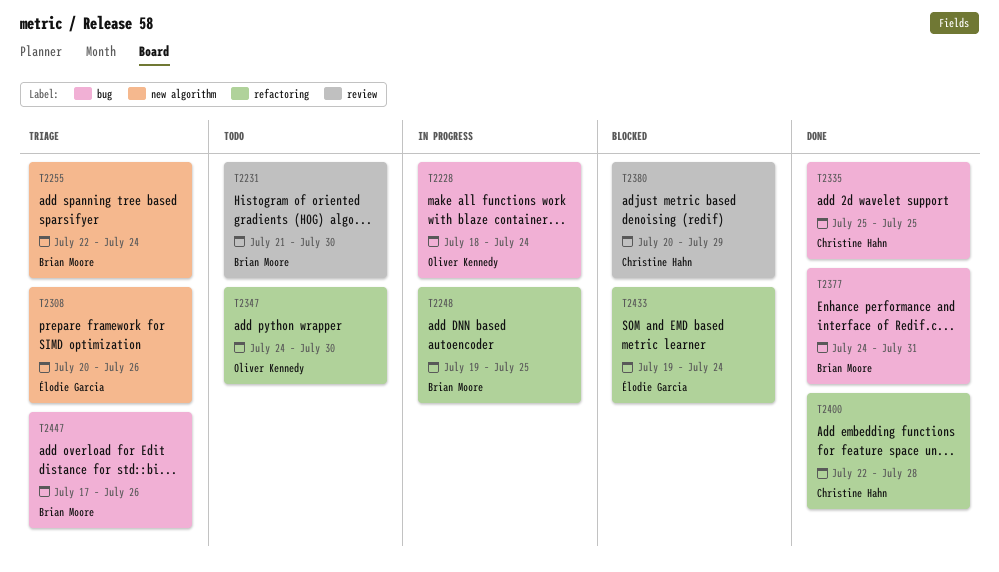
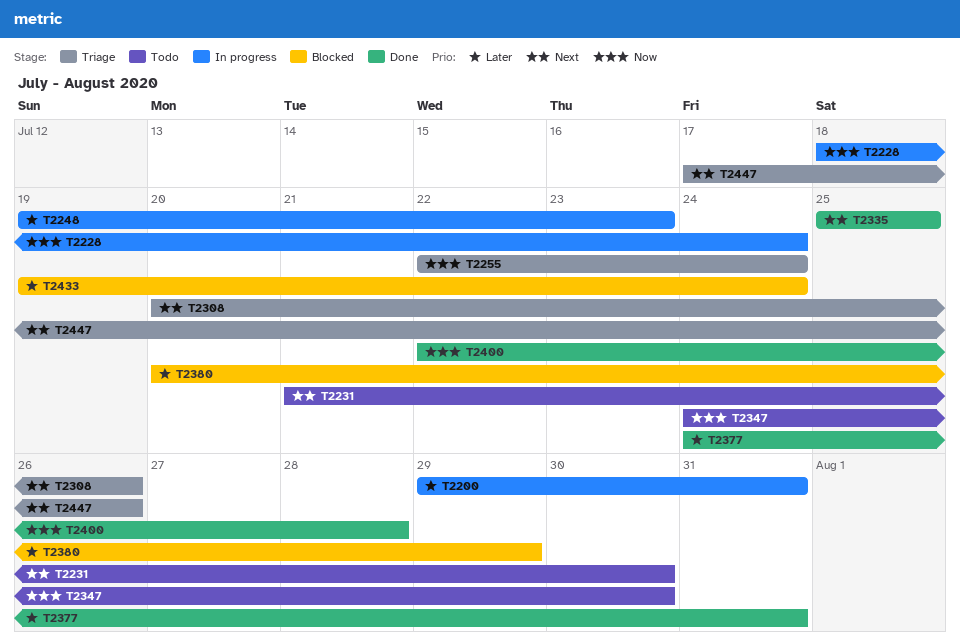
T2200: none -> present
T2248, due: Jul 25 -> Jul 23

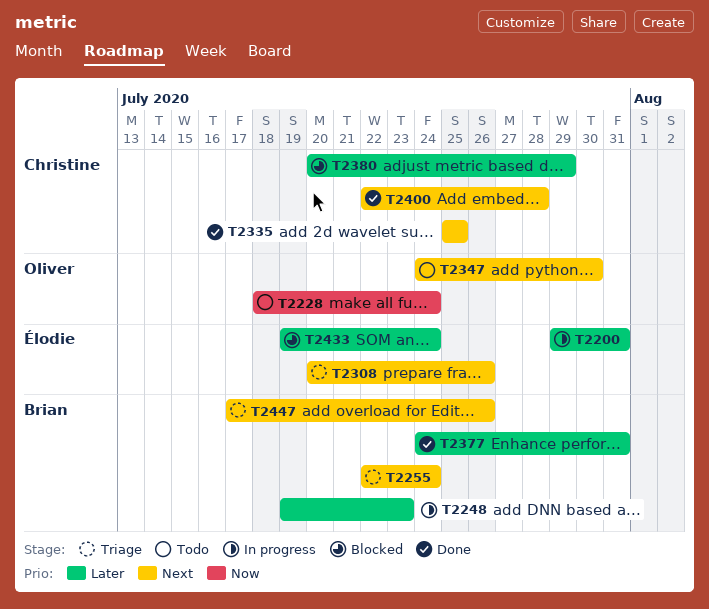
T2228, status: In progress -> Todo
T2231: present -> none
T2255, priority: Now -> Next
T2347, priority: Now -> Next
T2400, priority: Now -> Next

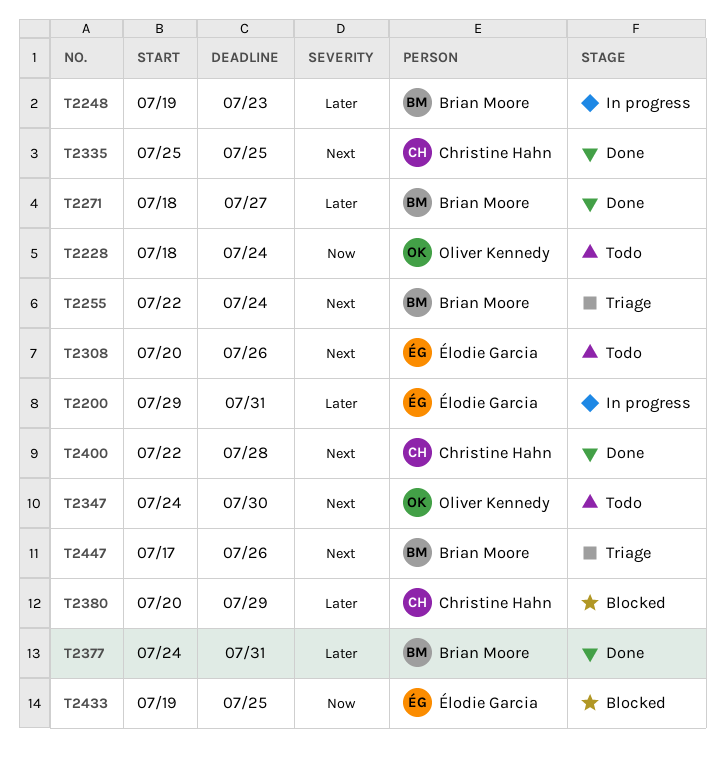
T2271: none -> present
T2308, status: Triage -> Todo
T2433, priority: Later -> Now
T2433, due: Jul 24 -> Jul 25

